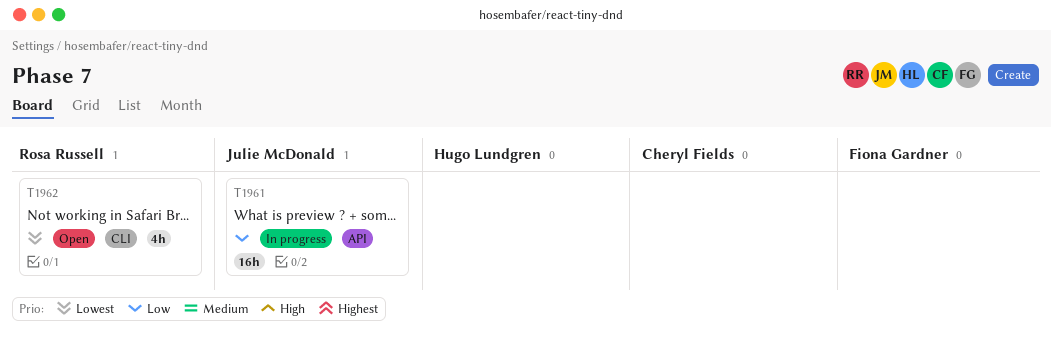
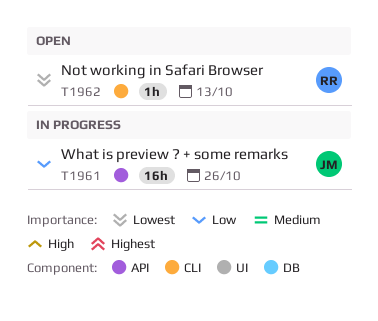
T1962, estimate: 4h -> 1h

